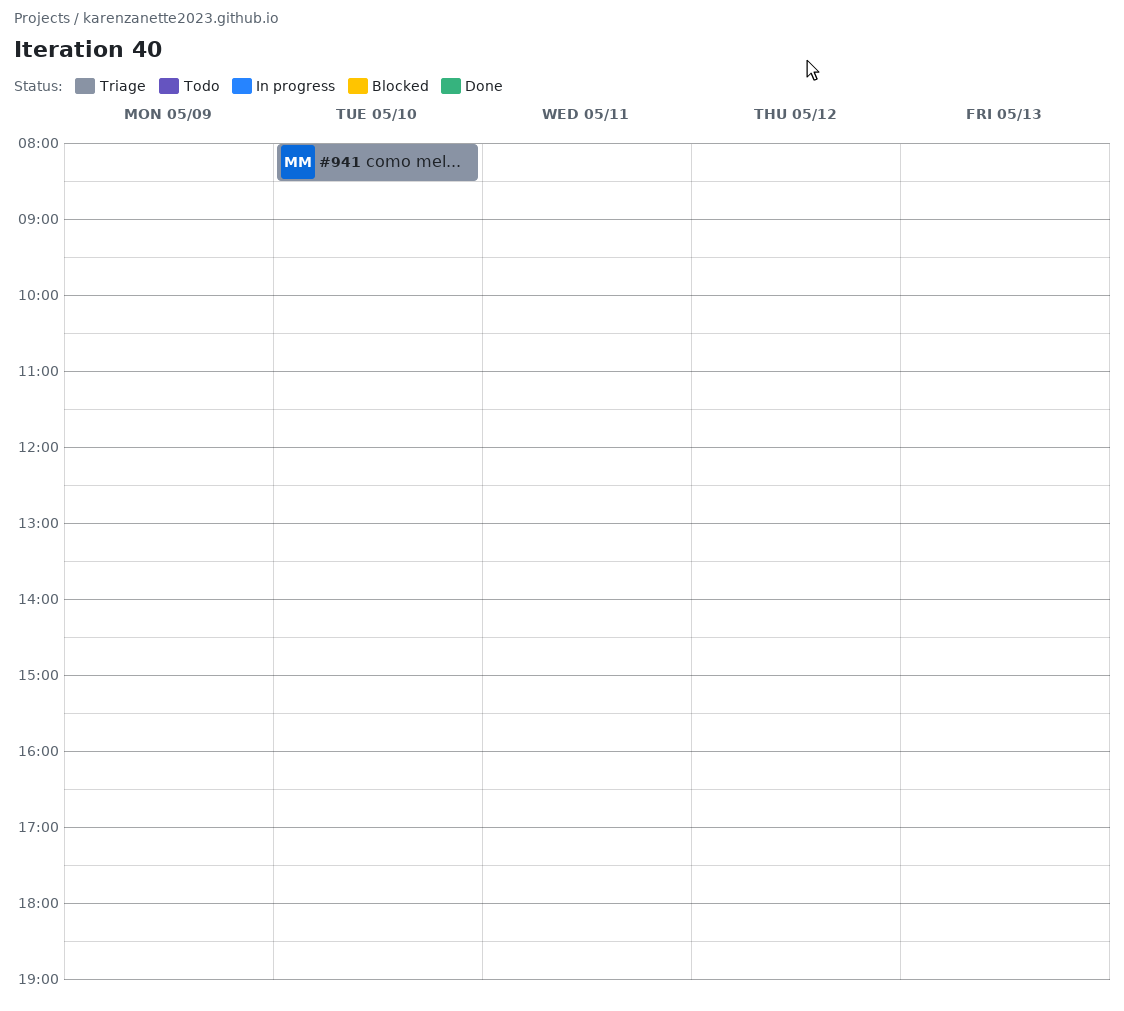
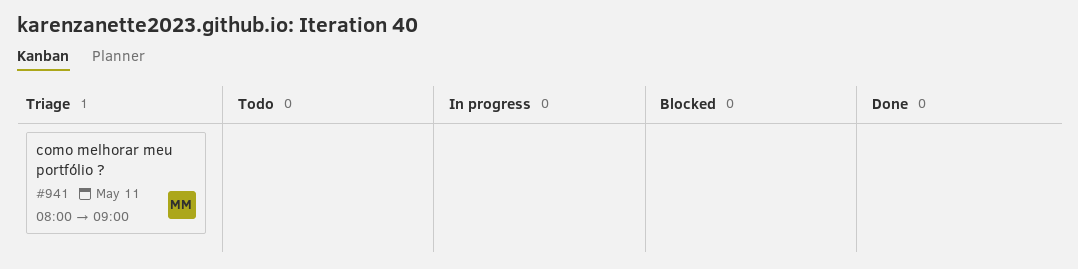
#941, day: May 10 -> May 11
#941, ends: 08:30 -> 09:00

